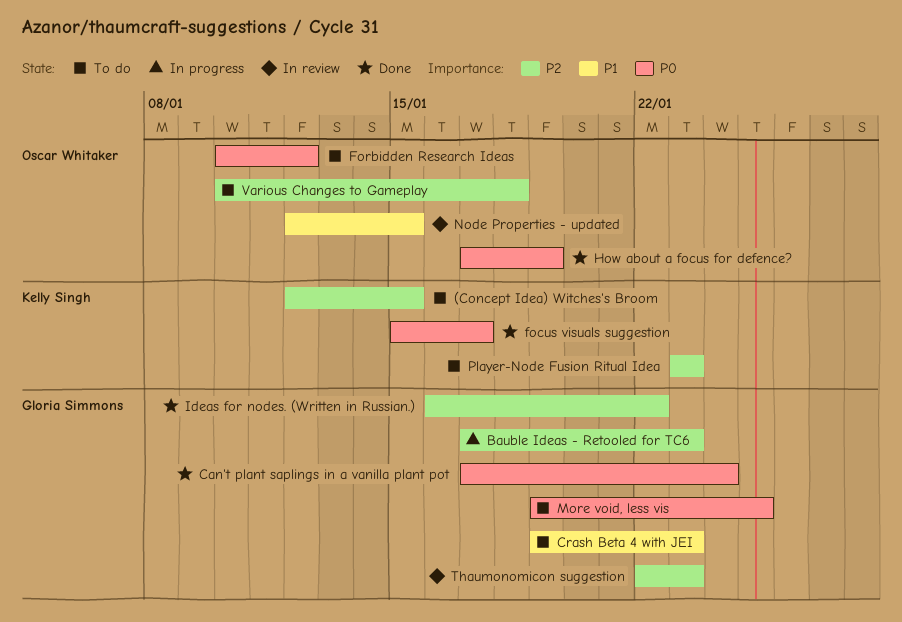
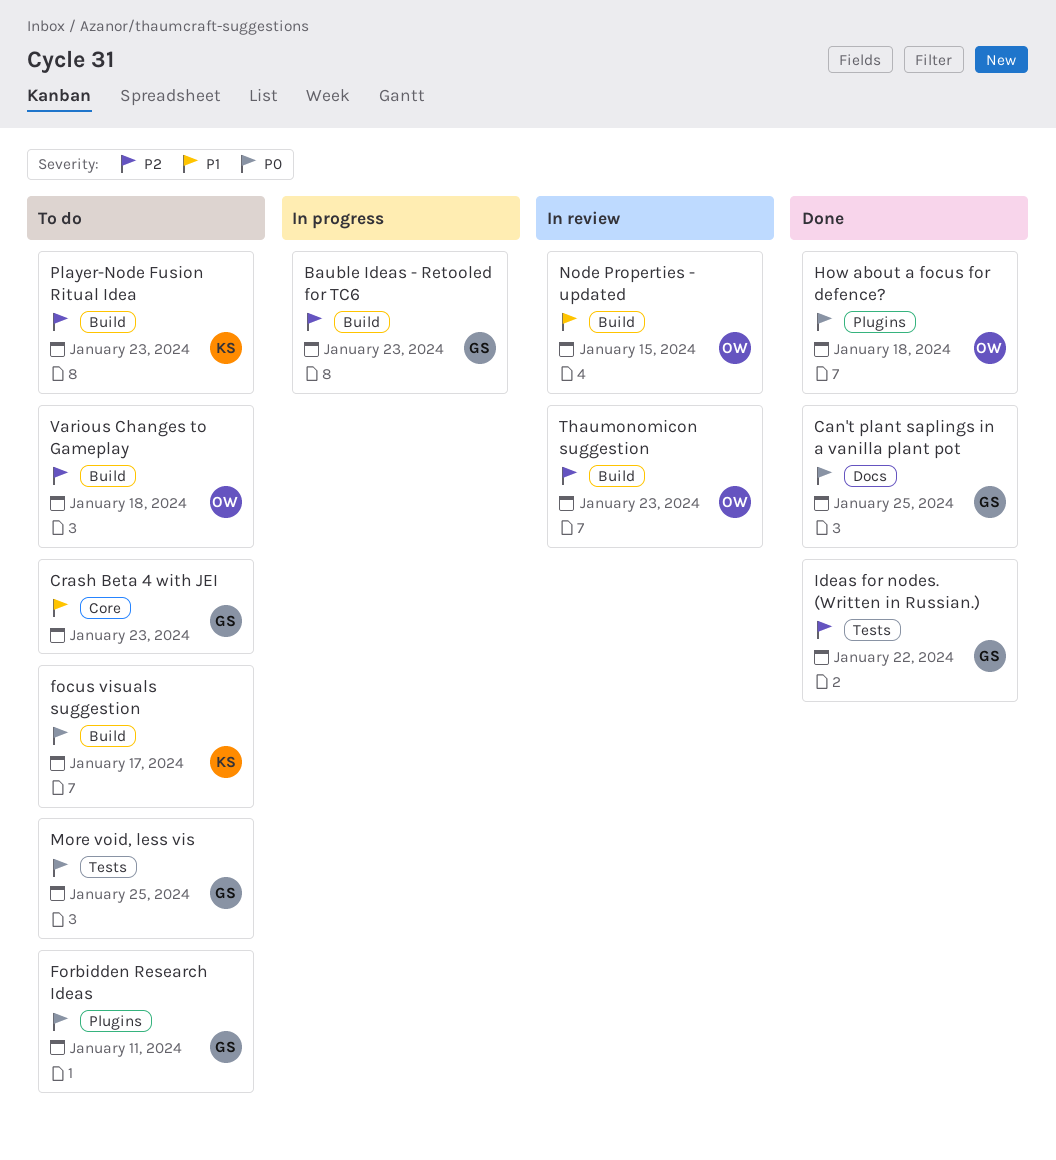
(Concept Idea) Witches's Broom: present -> none
Can't plant saplings in a vanilla plant pot, due: Jan 24 -> Jan 25
focus visuals suggestion, status: Done -> To do
Forbidden Research Ideas, owner: Oscar Whitaker -> Gloria Simmons
Forbidden Research Ideas, due: Jan 12 -> Jan 11
How about a focus for defence?, due: Jan 19 -> Jan 18
Thaumonomicon suggestion, owner: Gloria Simmons -> Oscar Whitaker

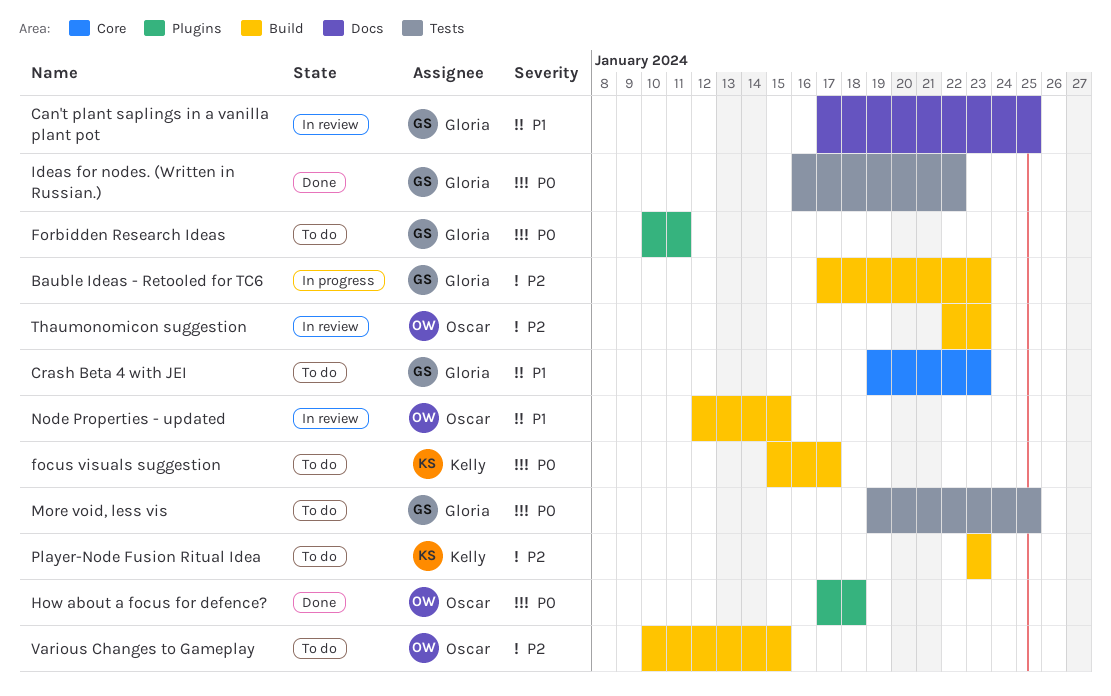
Can't plant saplings in a vanilla plant pot, status: Done -> In review
Can't plant saplings in a vanilla plant pot, priority: P0 -> P1
Ideas for nodes. (Written in Russian.), priority: P2 -> P0
Various Changes to Gameplay, due: Jan 18 -> Jan 15

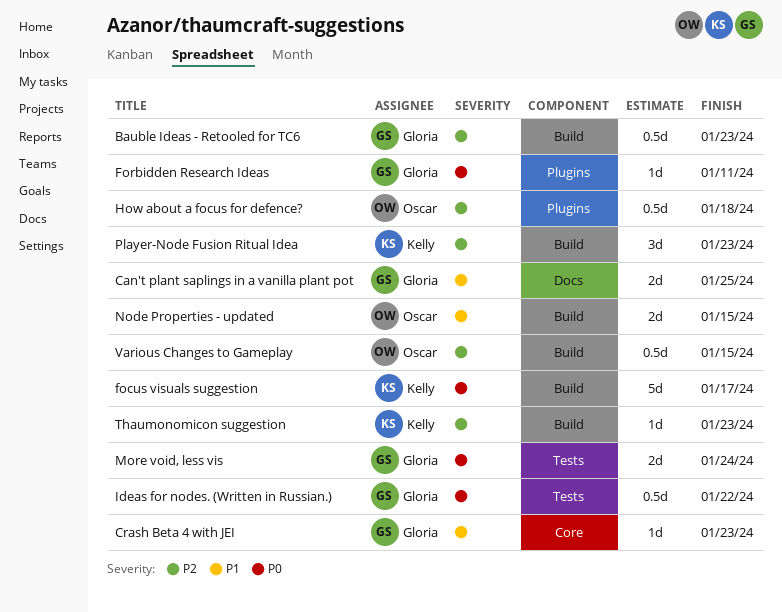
How about a focus for defence?, priority: P0 -> P2
More void, less vis, due: Jan 25 -> Jan 24
Thaumonomicon suggestion, owner: Oscar -> Kelly

